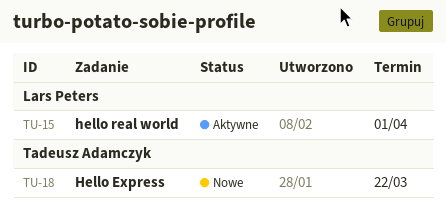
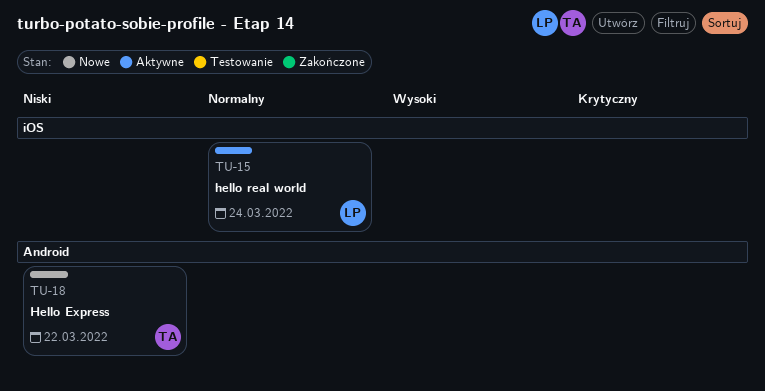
TU-15, due: Apr 1 -> Mar 24

